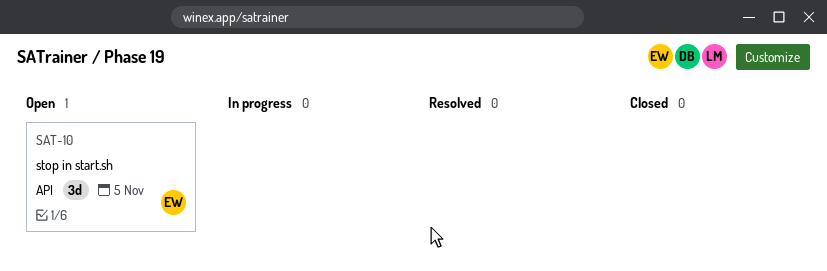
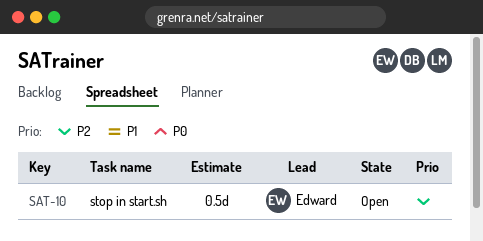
SAT-10, estimate: 3d -> 0.5d

